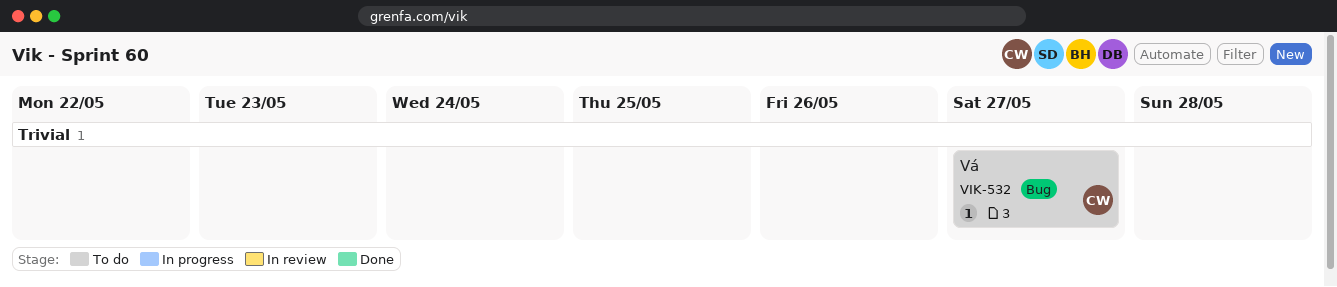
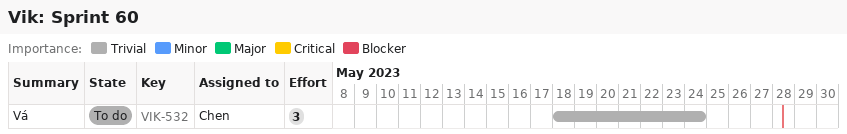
VIK-532, estimate: 1 -> 3
VIK-532, due: May 27 -> May 24

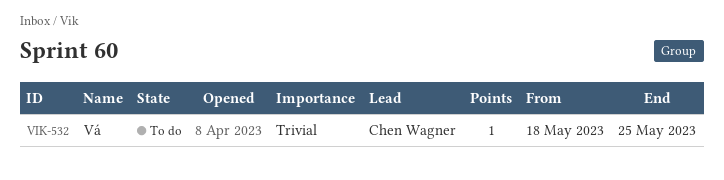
VIK-532, estimate: 3 -> 1
VIK-532, due: May 24 -> May 25

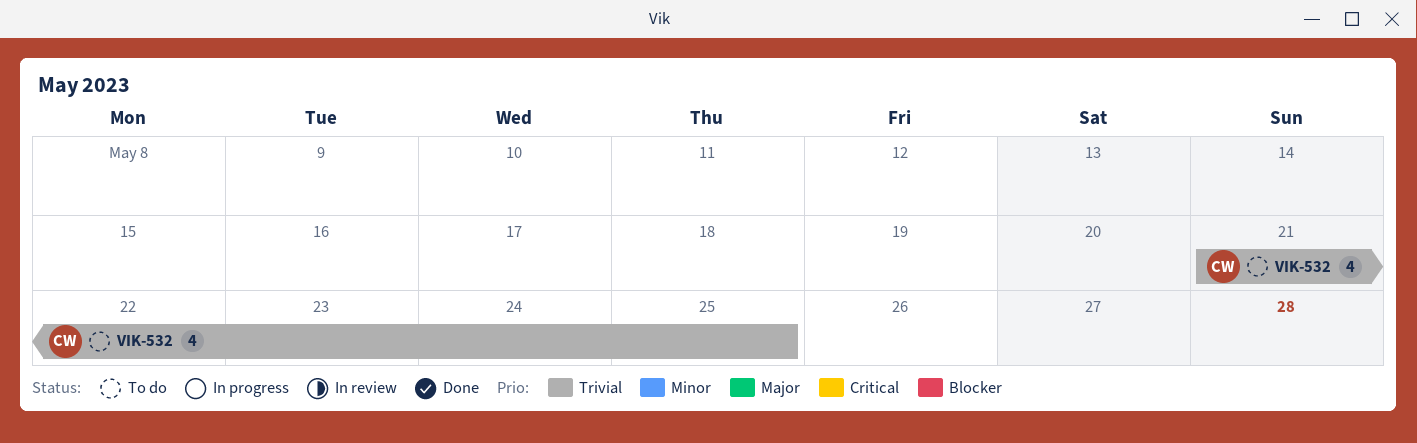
VIK-532, estimate: 1 -> 4
VIK-532, start: May 18 -> May 21

